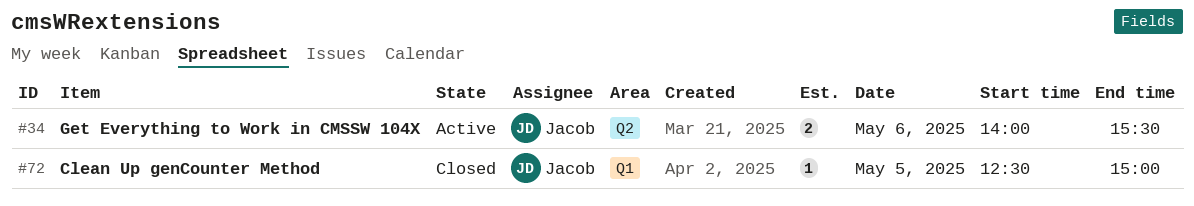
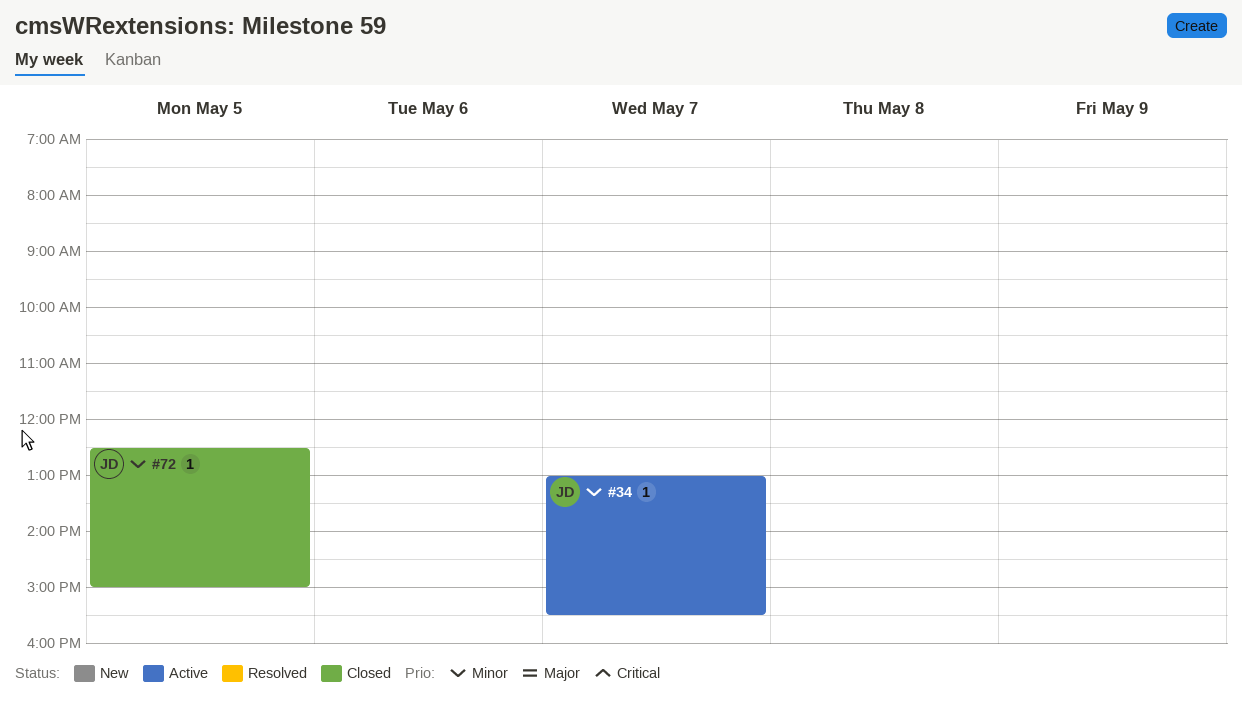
#34, estimate: 2 -> 1
#34, day: May 6 -> May 7
#34, begins: 14:00 -> 13:00

